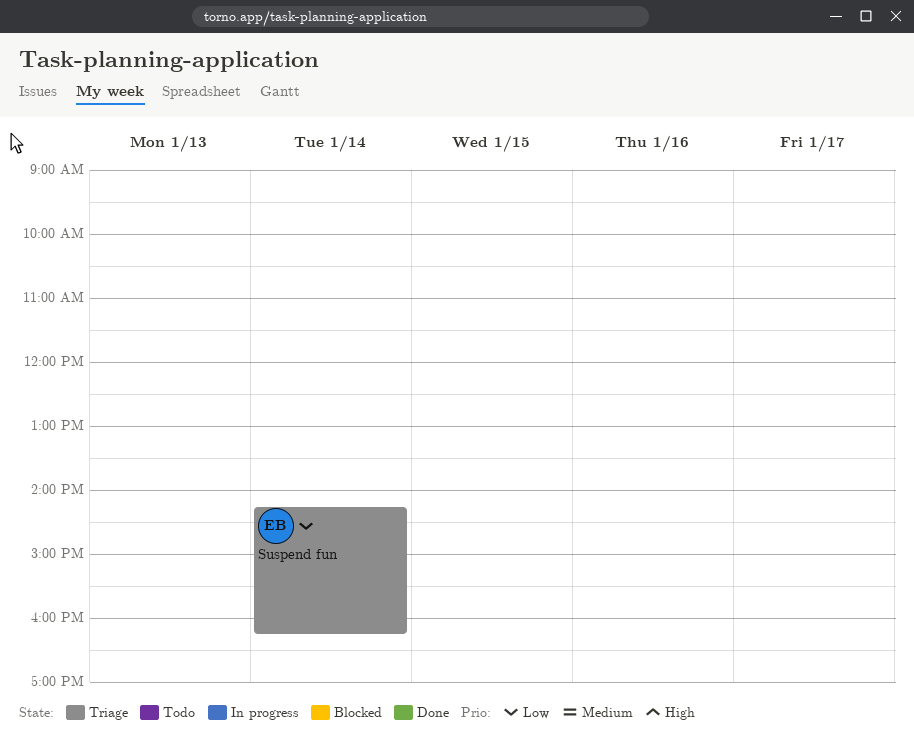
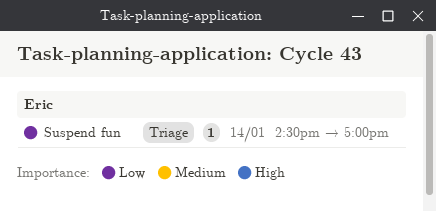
Suspend fun, begins: 14:15 -> 14:30
Suspend fun, ends: 16:15 -> 17:00

